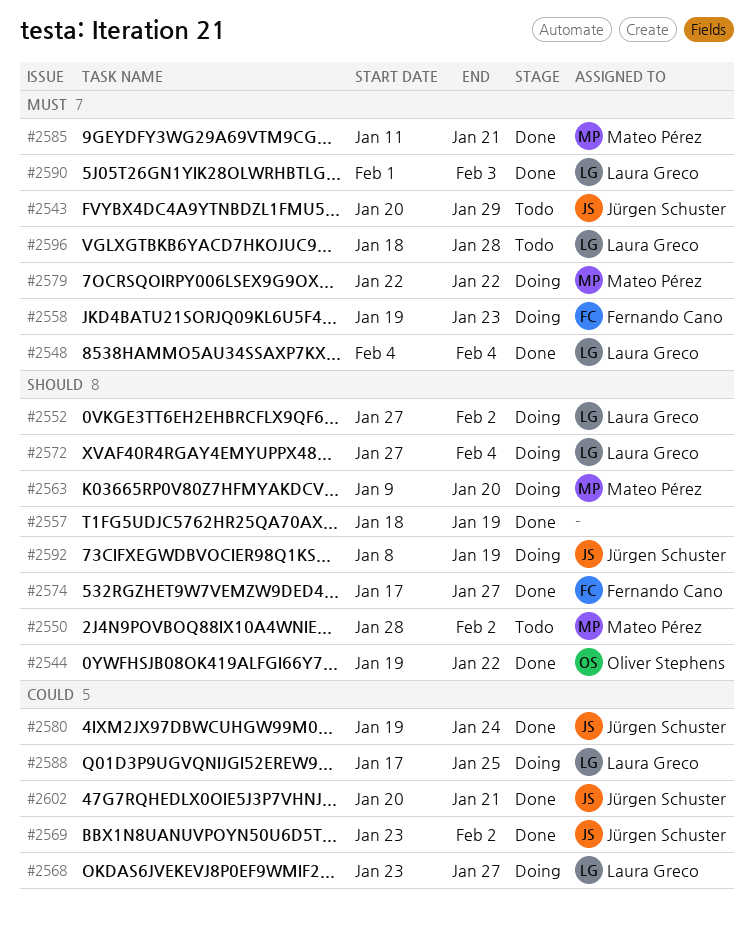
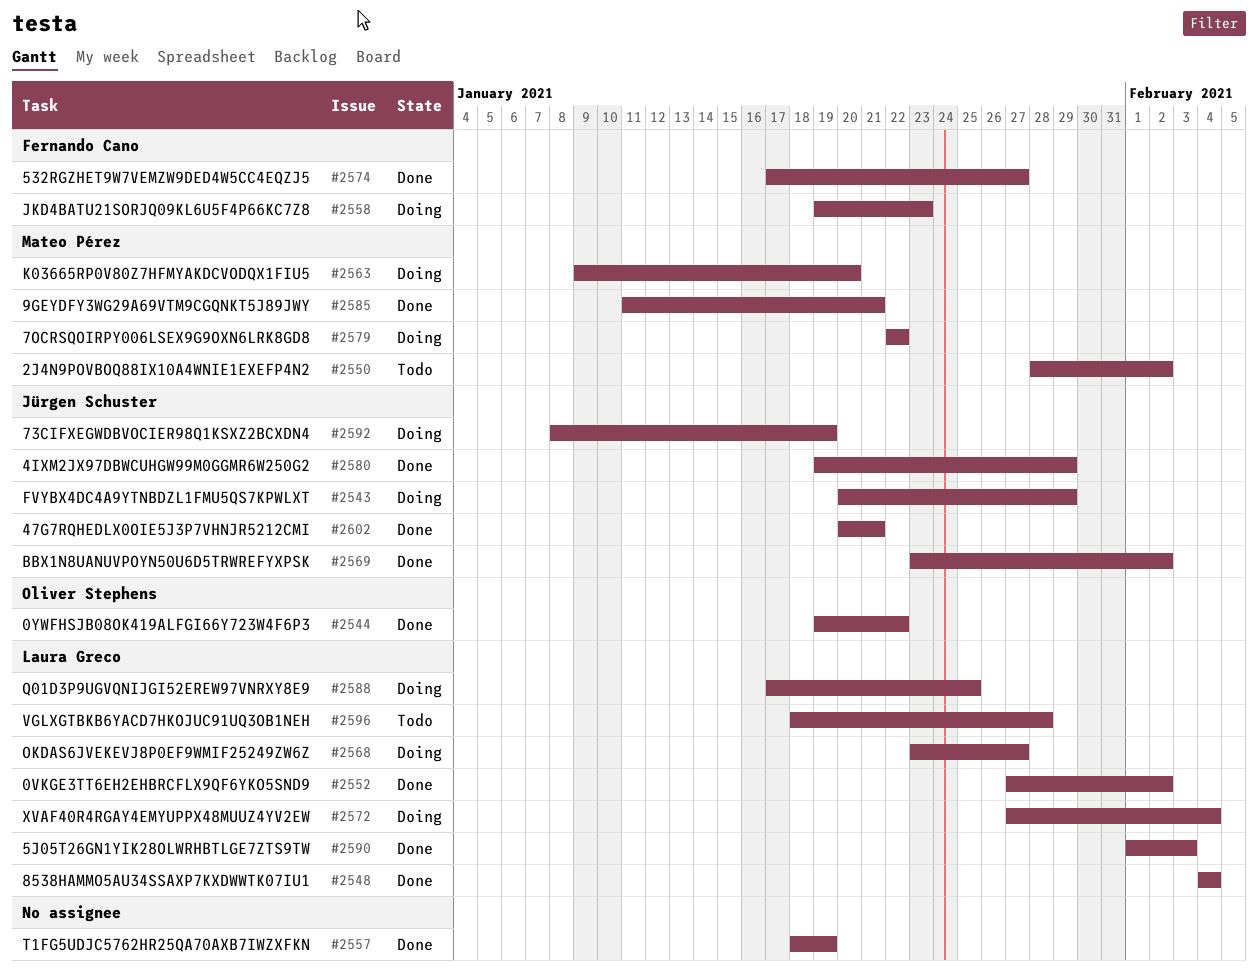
#2543, status: Todo -> Doing
#2552, status: Doing -> Done
#2580, due: Jan 24 -> Jan 29

